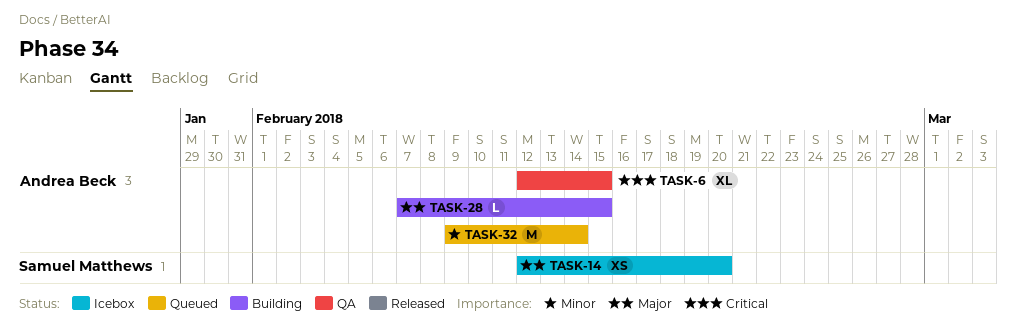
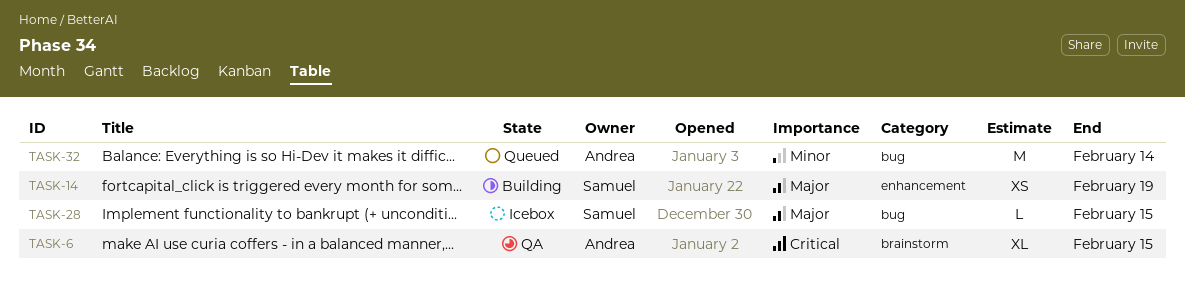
TASK-14, status: Icebox -> Building
TASK-14, due: Feb 20 -> Feb 19
TASK-28, status: Building -> Icebox
TASK-28, owner: Andrea Beck -> Samuel Matthews

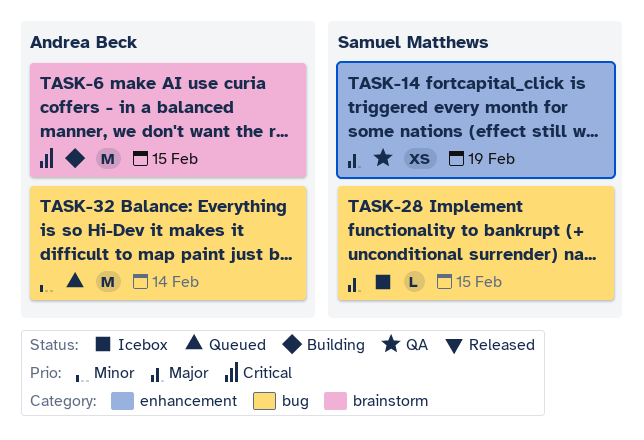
TASK-6, status: QA -> Building
TASK-6, estimate: XL -> M
TASK-14, status: Building -> QA

